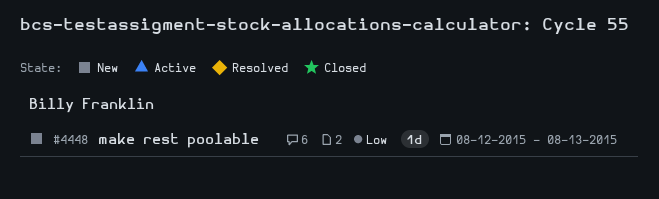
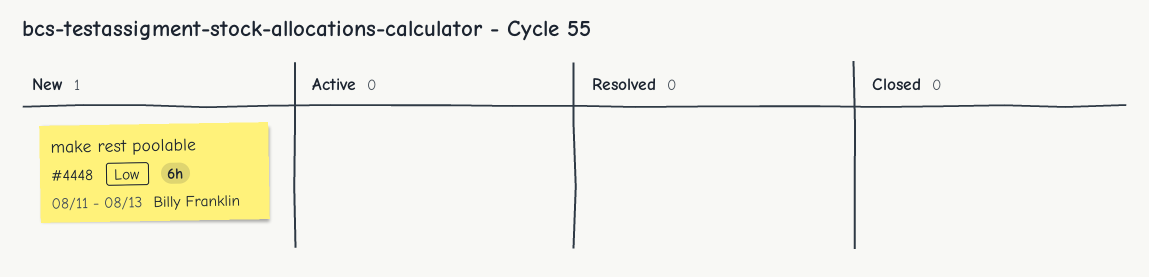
#4448, estimate: 1d -> 6h
#4448, start: Aug 12 -> Aug 11

